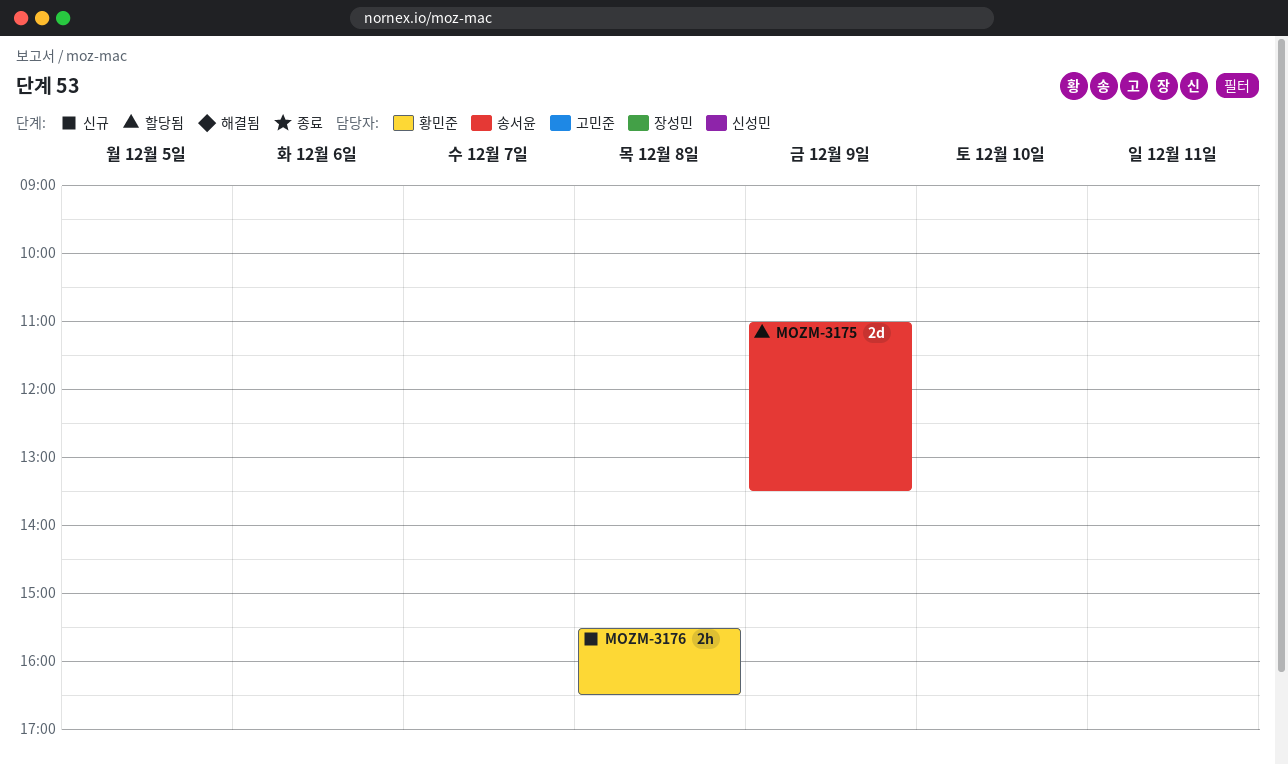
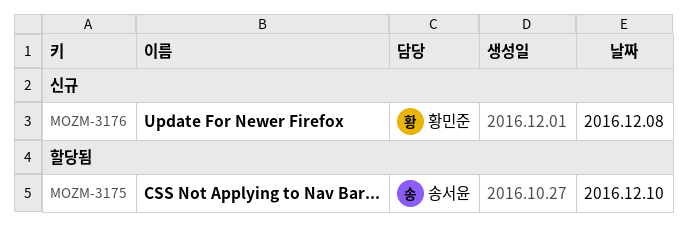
MOZM-3175, day: Dec 9 -> Dec 10

